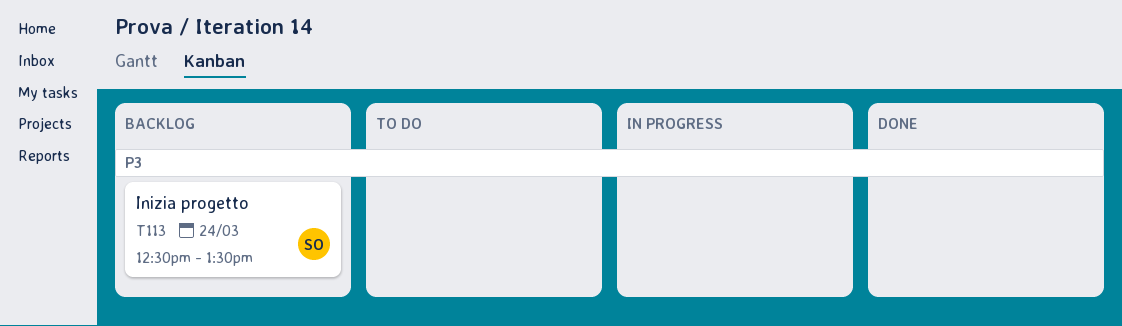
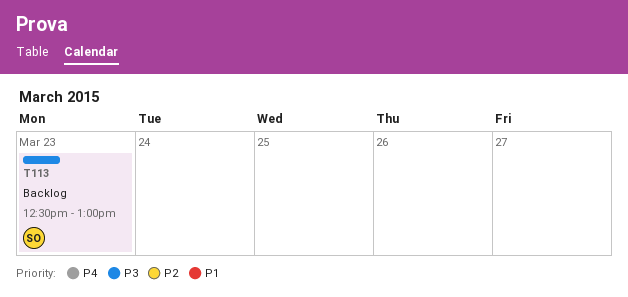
T113, day: Mar 24 -> Mar 23
T113, ends: 13:30 -> 13:00

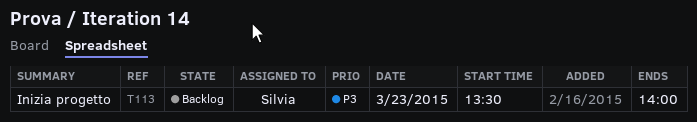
T113, begins: 12:30 -> 13:30
T113, ends: 13:00 -> 14:00

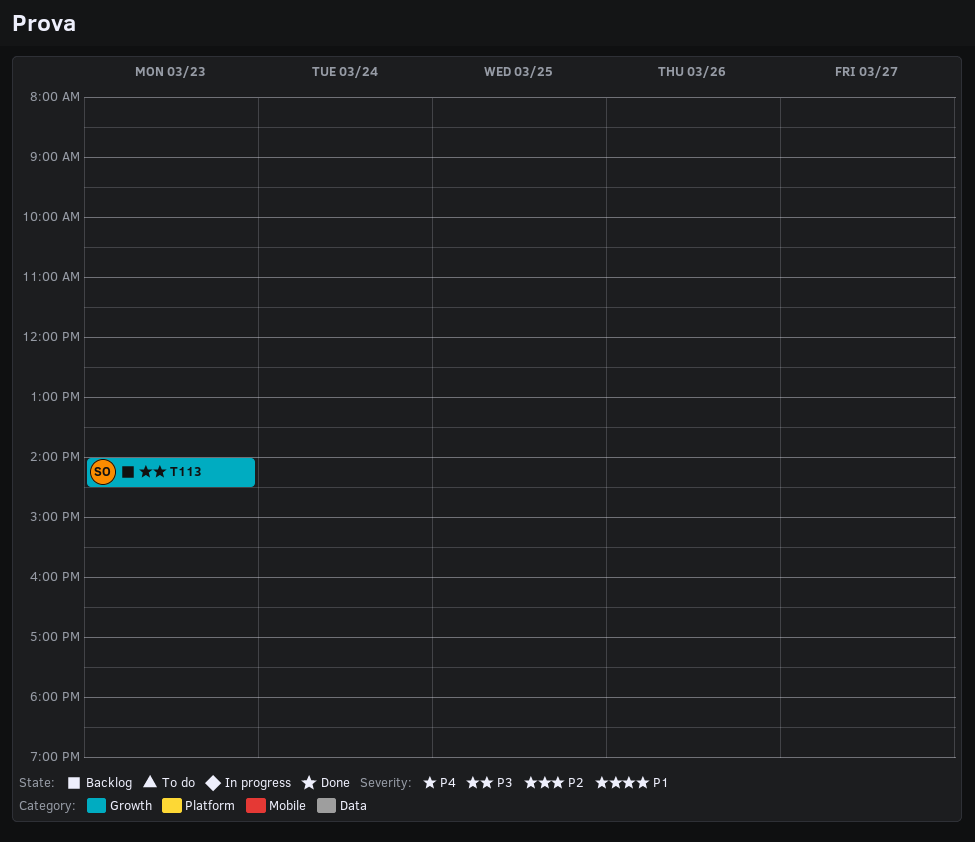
T113, begins: 13:30 -> 14:00
T113, ends: 14:00 -> 14:30

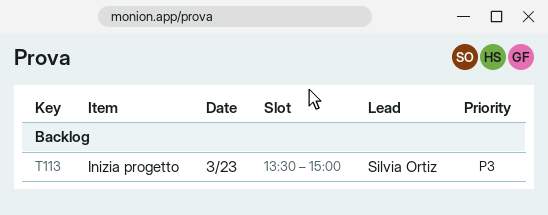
T113, begins: 14:00 -> 13:30
T113, ends: 14:30 -> 15:00

